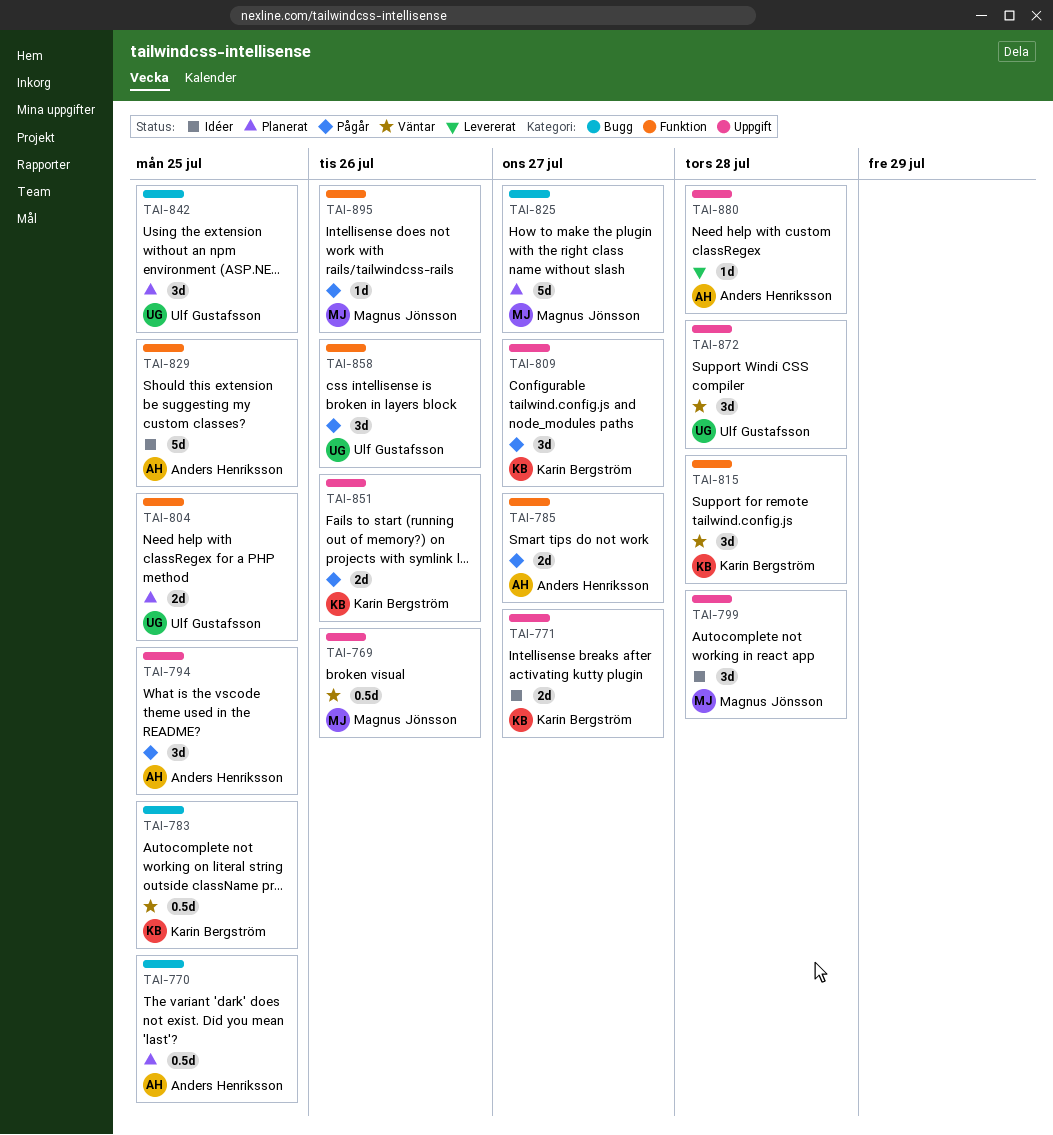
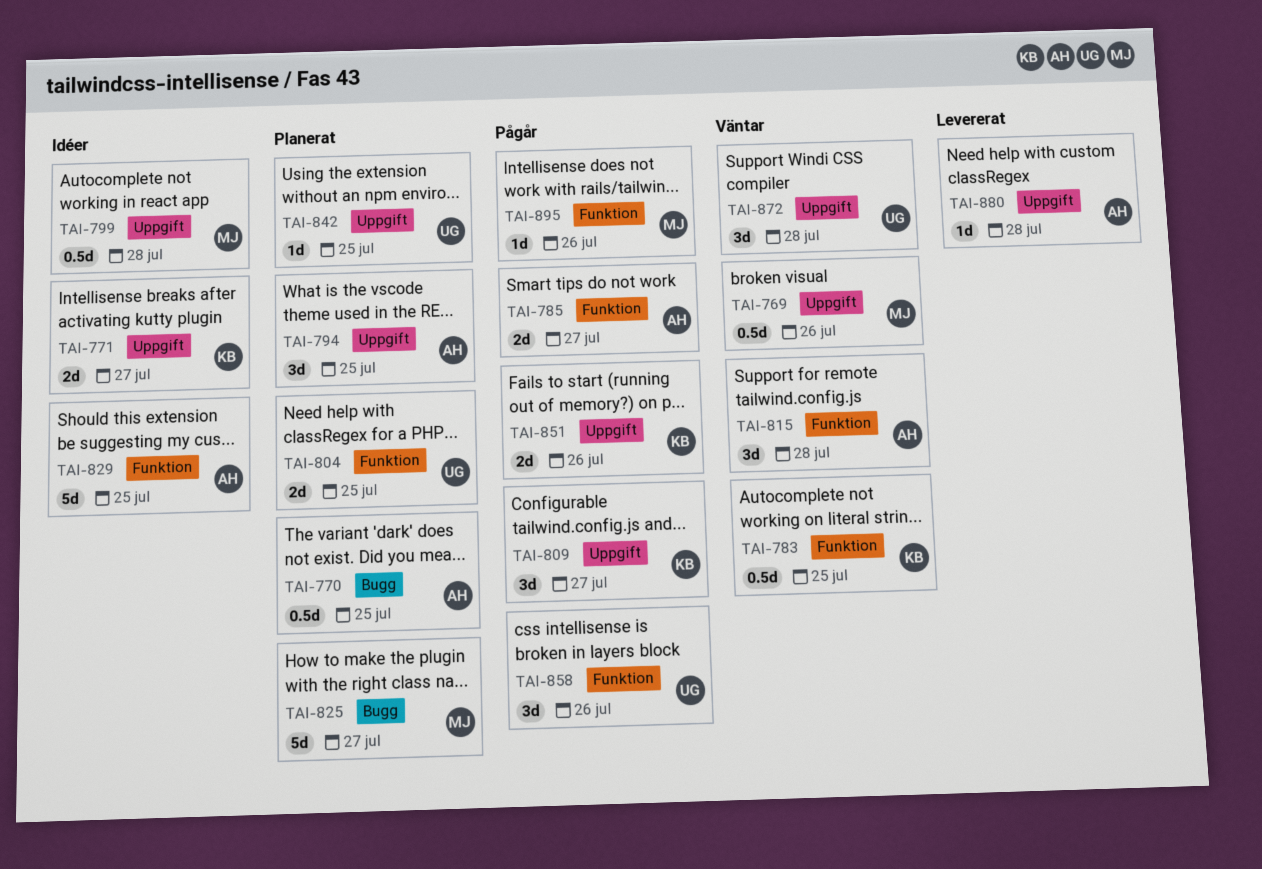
TAI-783, label: Bugg -> Funktion
TAI-794, status: Pågår -> Planerat
TAI-799, estimate: 3d -> 0.5d
TAI-815, owner: Karin Bergström -> Anders Henriksson
TAI-842, label: Bugg -> Uppgift
TAI-842, estimate: 3d -> 1d

